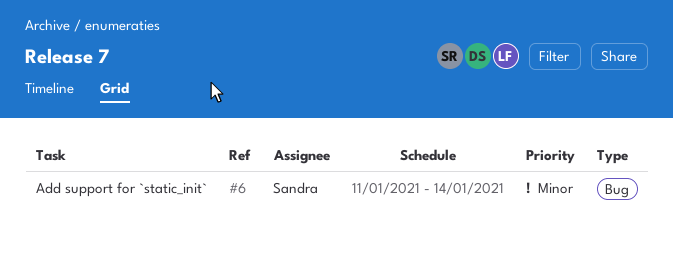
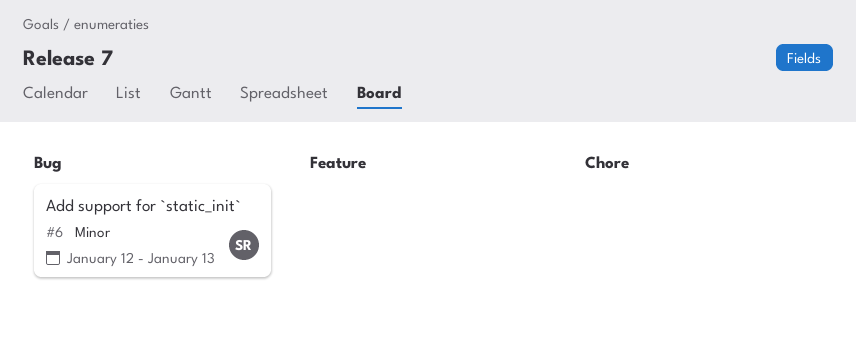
#6, start: Jan 11 -> Jan 12
#6, due: Jan 14 -> Jan 13

